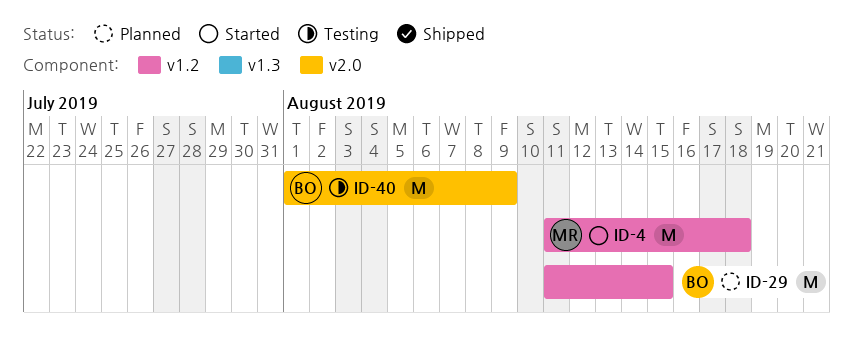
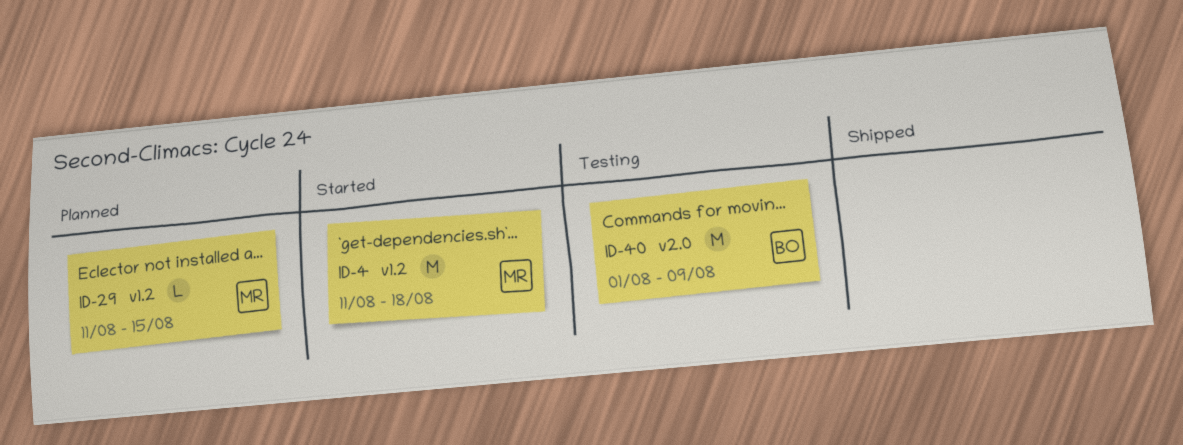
ID-29, owner: BO -> MR
ID-29, estimate: M -> L

